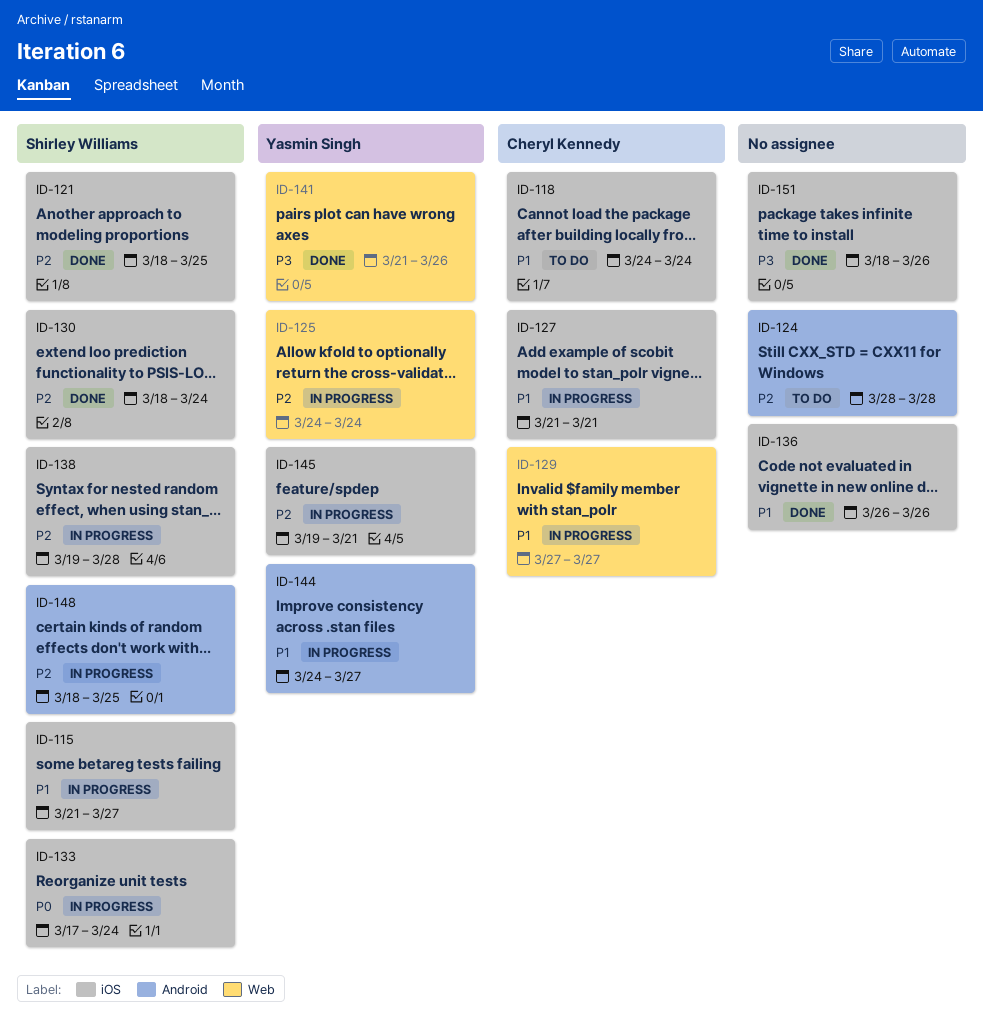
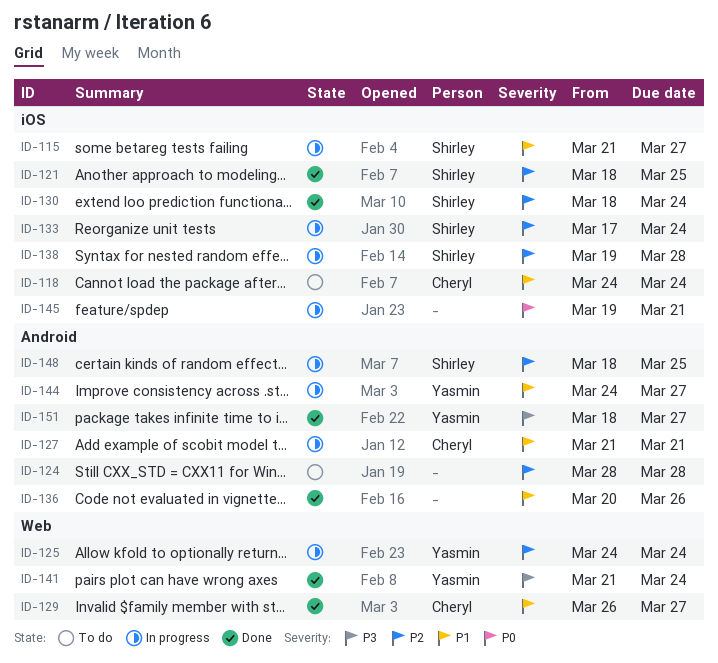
ID-127, label: iOS -> Android
ID-129, status: In progress -> Done
ID-129, start: Mar 27 -> Mar 26
ID-133, priority: P0 -> P2
ID-136, label: iOS -> Android
ID-136, start: Mar 26 -> Mar 20
ID-141, due: Mar 26 -> Mar 24
ID-145, owner: Yasmin Singh -> none
ID-145, priority: P2 -> P0
ID-151, owner: none -> Yasmin Singh
ID-151, label: iOS -> Android
ID-151, due: Mar 26 -> Mar 27

